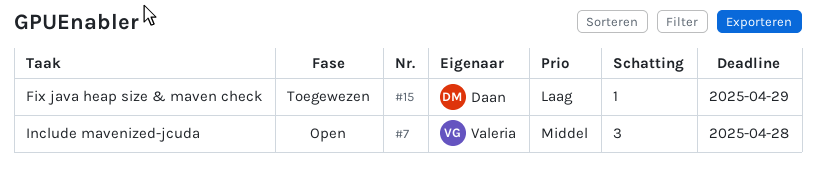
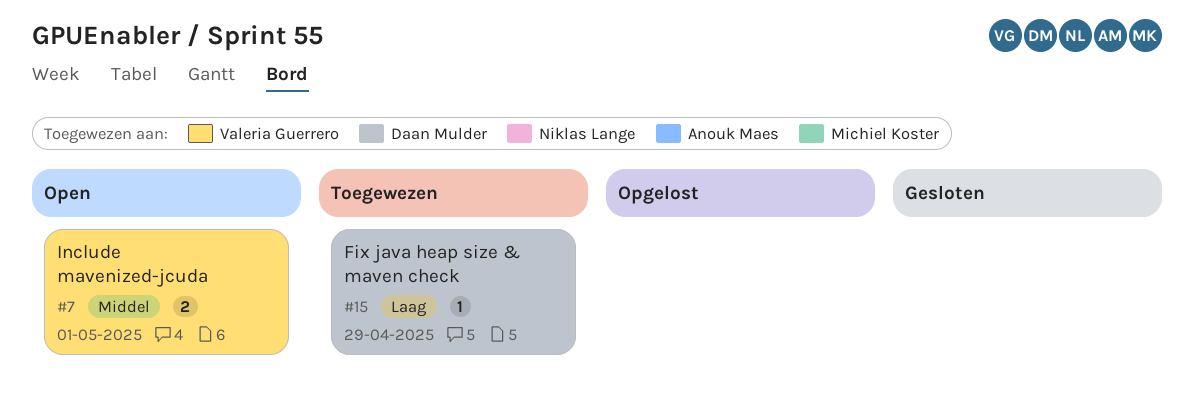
#7, estimate: 3 -> 2
#7, due: Apr 28 -> May 1

